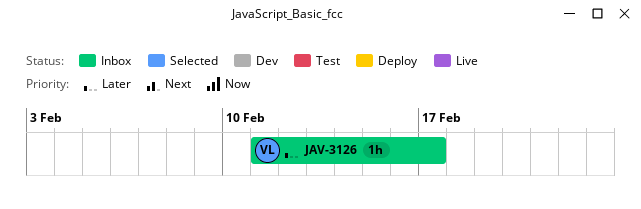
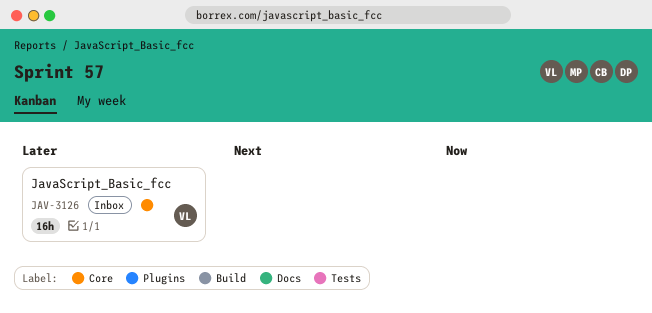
JAV-3126, estimate: 1h -> 16h

